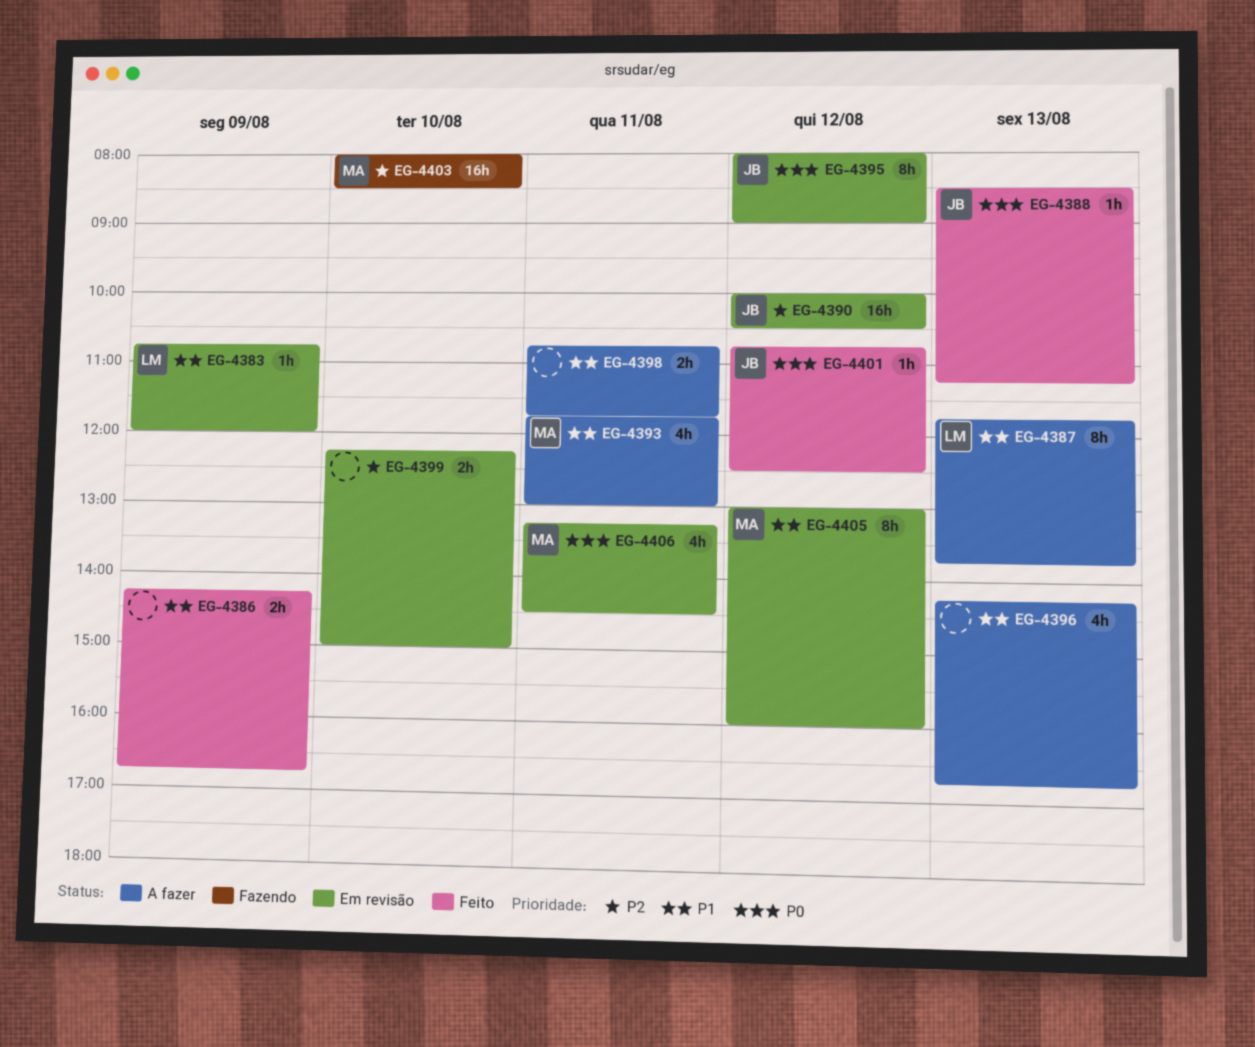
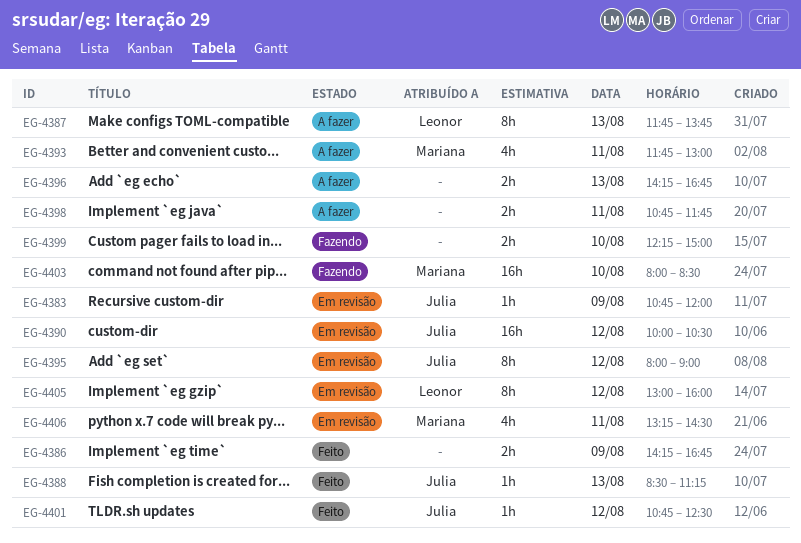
EG-4383, owner: Leonor -> Julia
EG-4396, estimate: 4h -> 2h
EG-4399, status: Em revisão -> Fazendo
EG-4405, owner: Mariana -> Leonor

